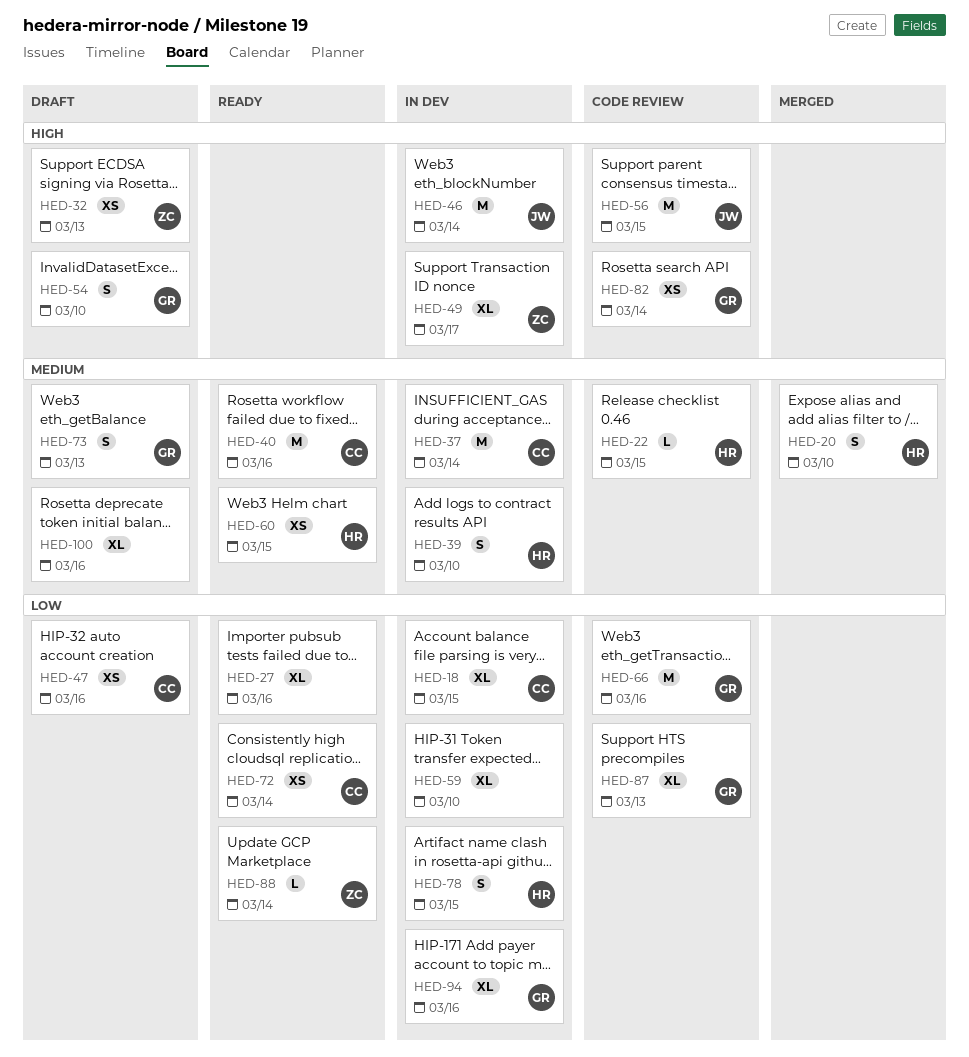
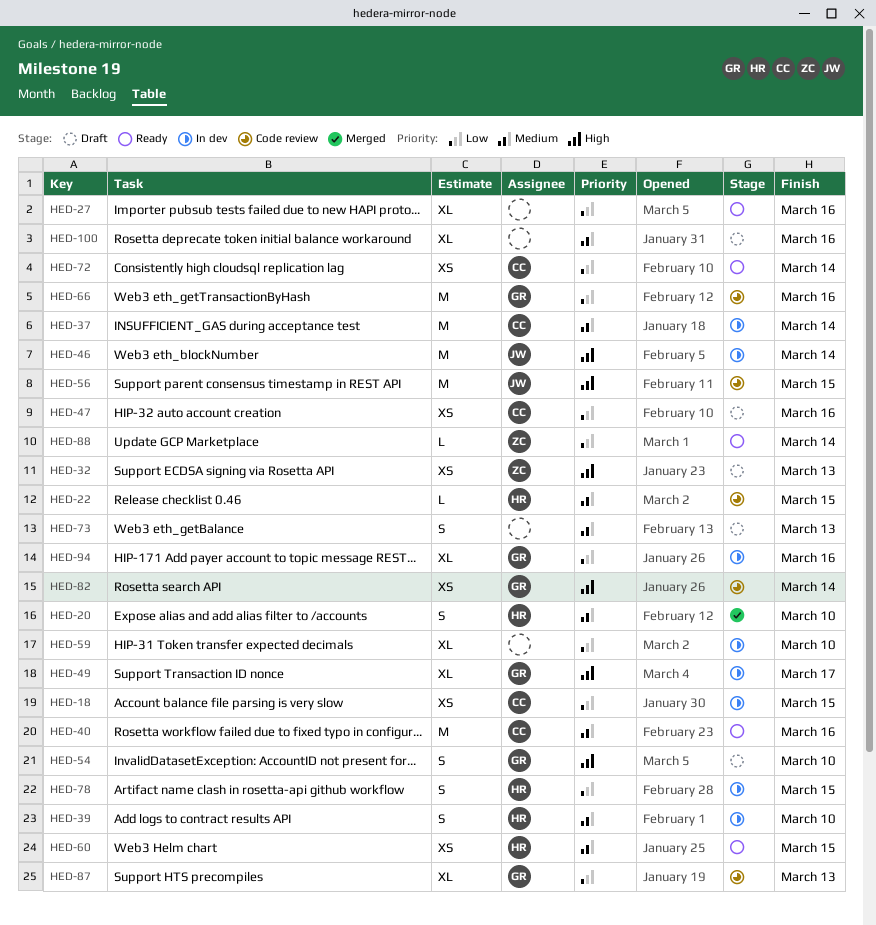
HED-18, estimate: XL -> XS
HED-49, owner: ZC -> GR
HED-73, owner: GR -> none

